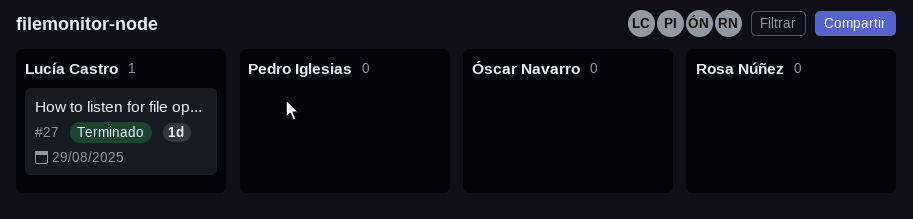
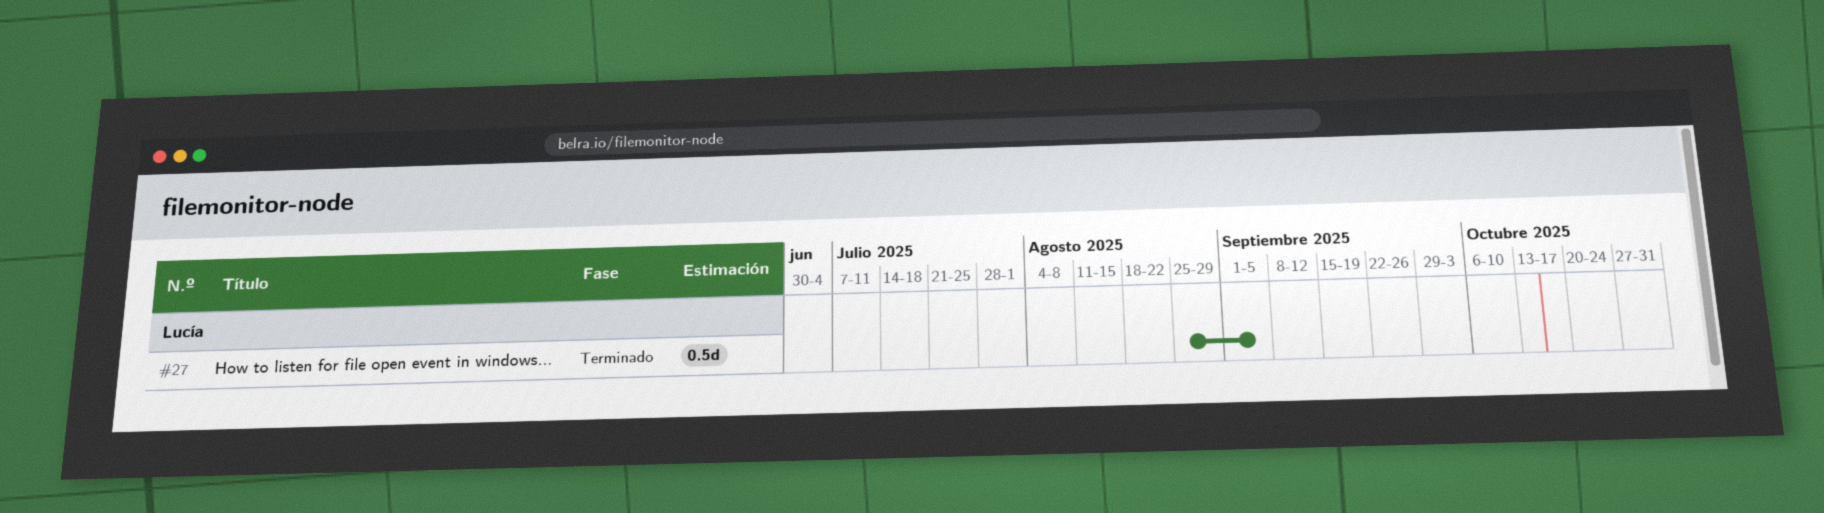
#27, estimate: 1d -> 0.5d
#27, due: Aug 29 -> Sep 5

